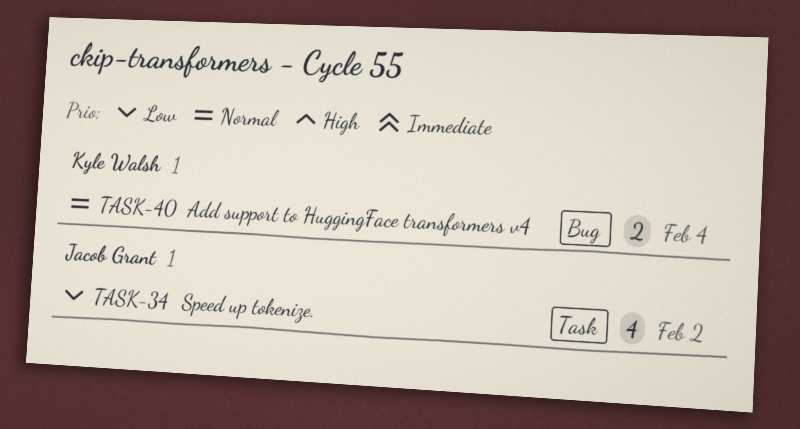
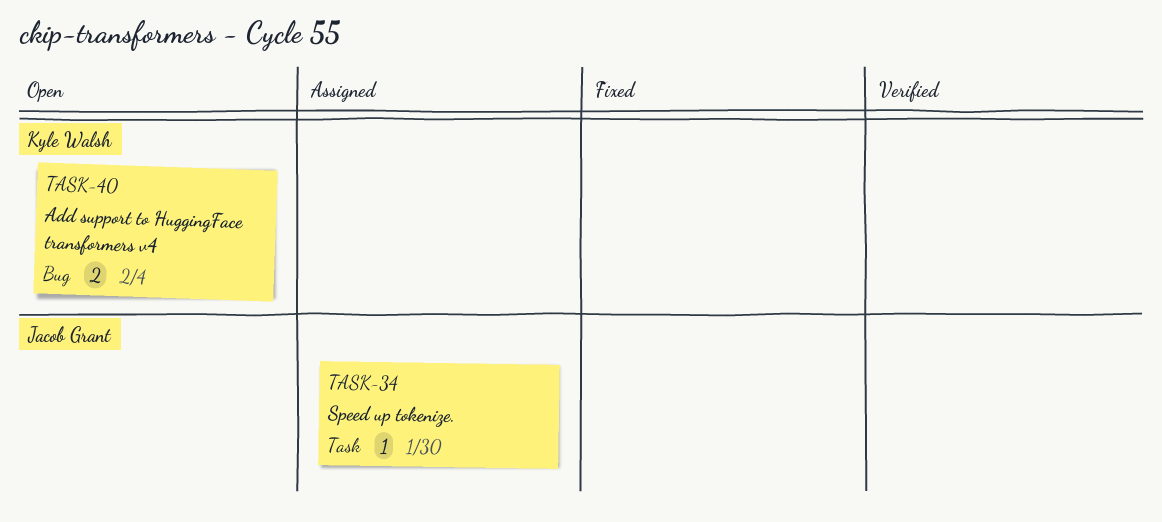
TASK-34, estimate: 4 -> 1
TASK-34, due: Feb 2 -> Jan 30

